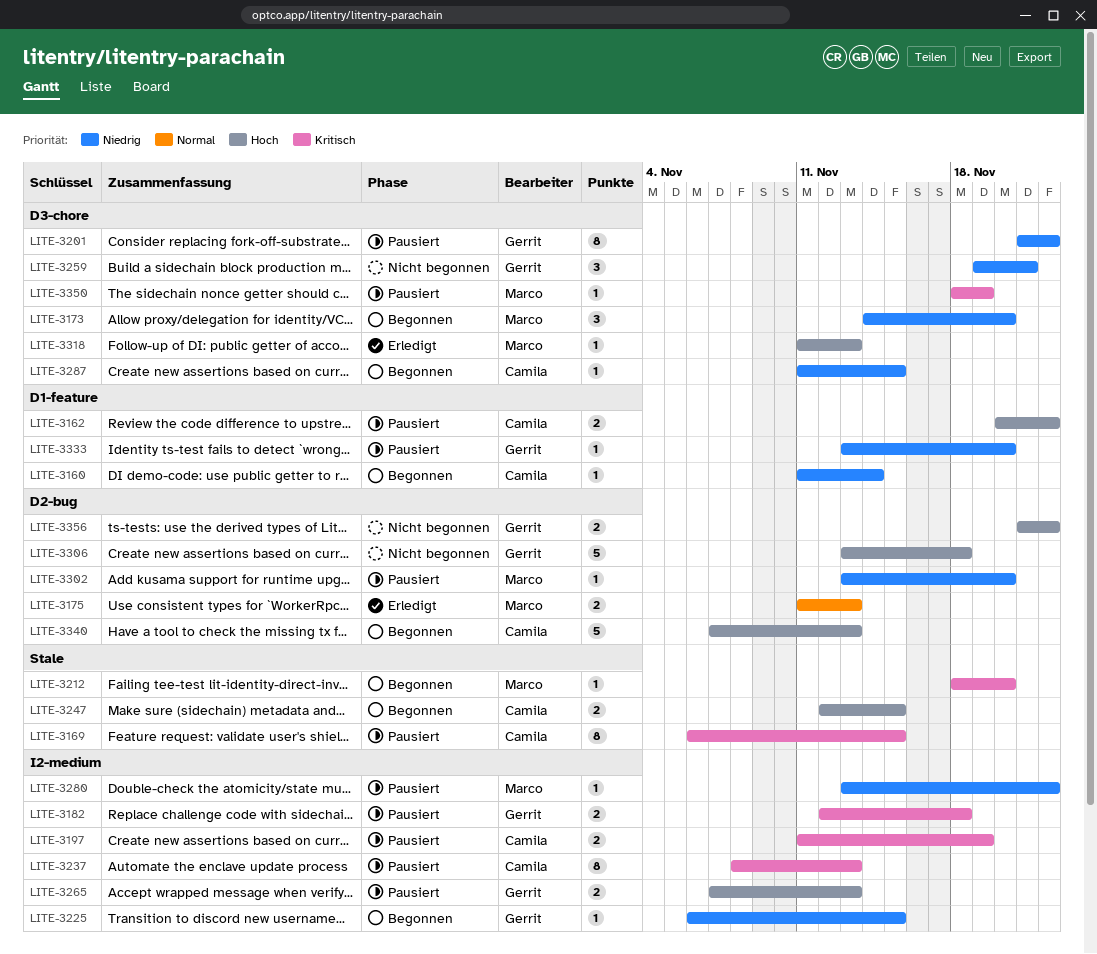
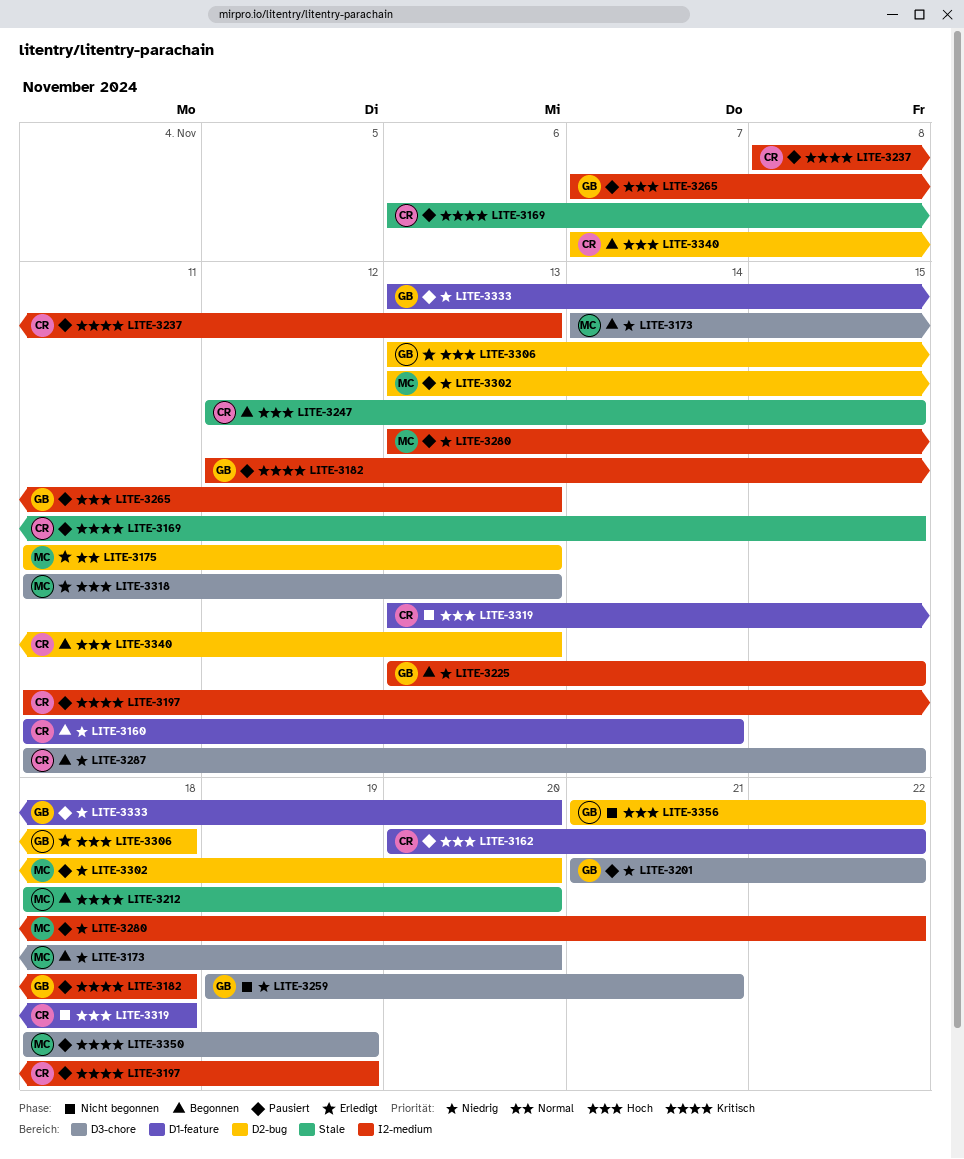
LITE-3225, start: Nov 6 -> Nov 13
LITE-3306, status: Nicht begonnen -> Erledigt
LITE-3319: none -> present

